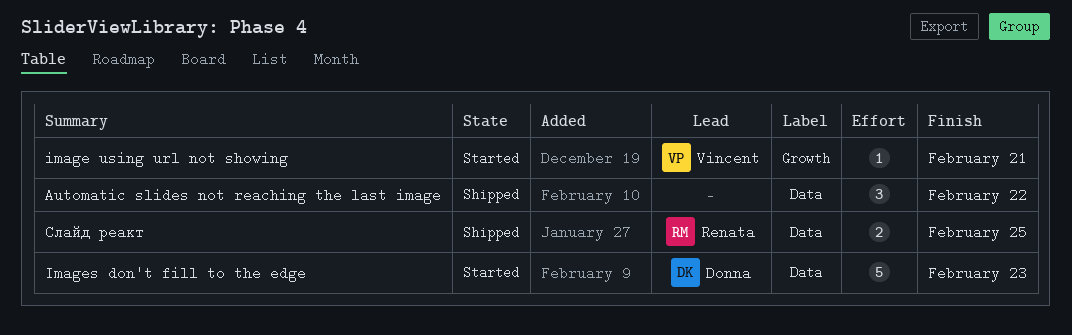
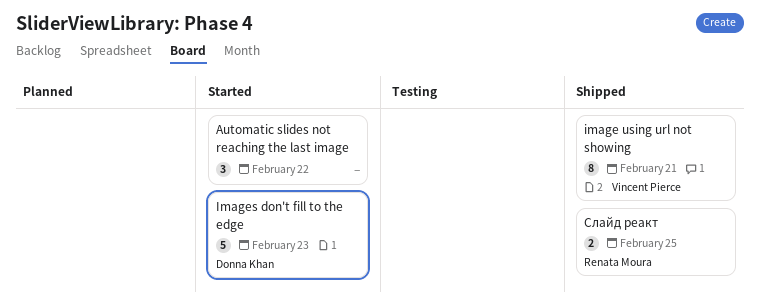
Automatic slides not reaching the last image, status: Shipped -> Started
image using url not showing, status: Started -> Shipped
image using url not showing, estimate: 1 -> 8

